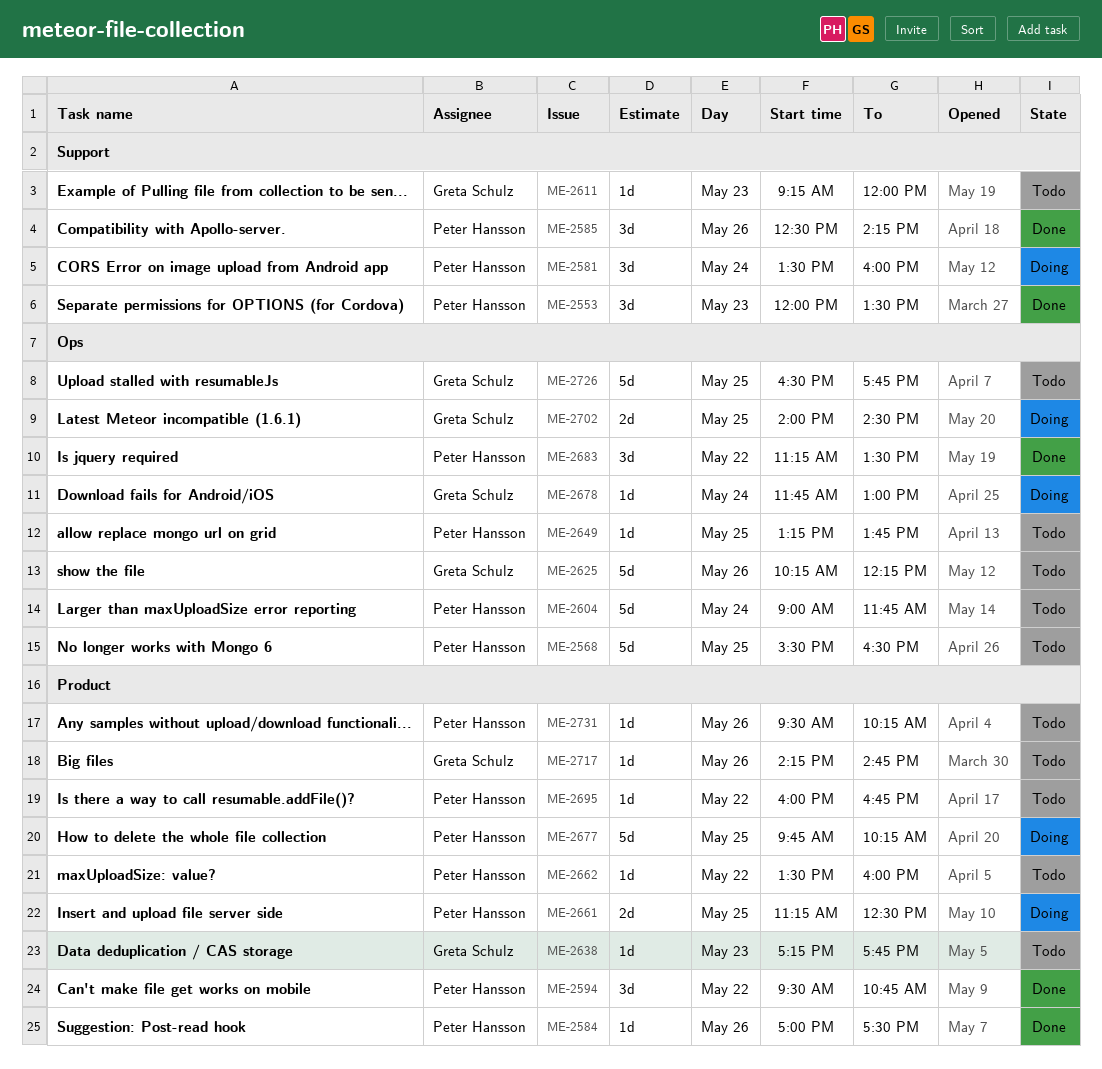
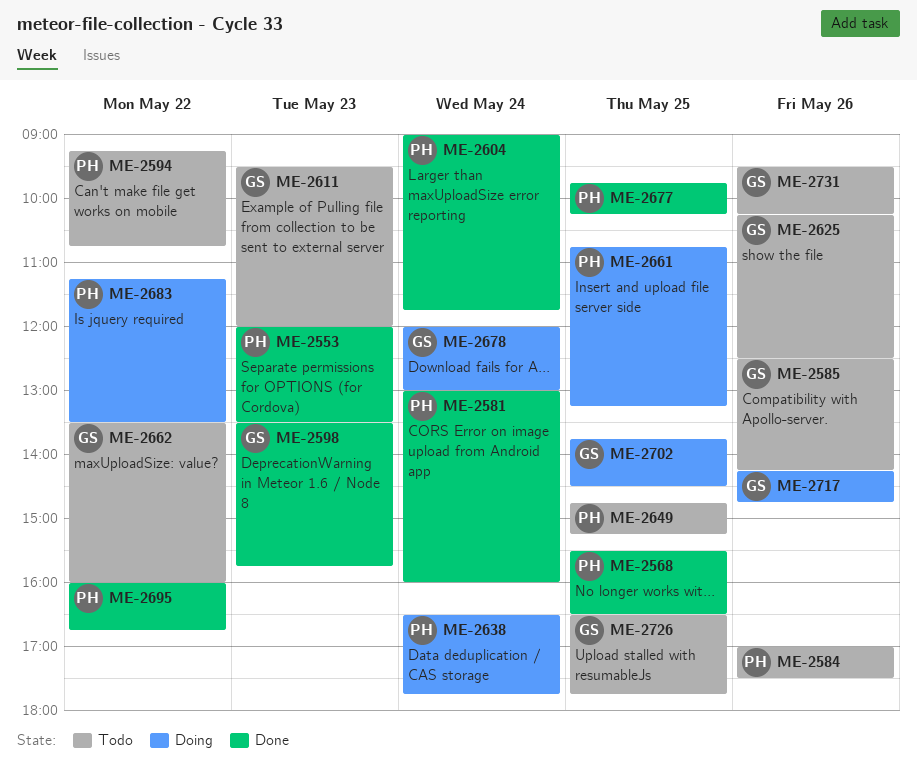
ME-2568, status: Todo -> Done
ME-2581, status: Doing -> Done
ME-2581, begins: 13:30 -> 13:00
ME-2584, status: Done -> Todo
ME-2585, status: Done -> Todo
ME-2585, owner: Peter Hansson -> Greta Schulz
ME-2594, status: Done -> Todo
ME-2594, begins: 09:30 -> 09:15
ME-2598: none -> present
ME-2604, status: Todo -> Done
ME-2611, begins: 09:15 -> 09:30
ME-2625, ends: 12:15 -> 12:30
ME-2638, status: Todo -> Doing
ME-2638, owner: Greta Schulz -> Peter Hansson
ME-2638, day: May 23 -> May 24
ME-2638, begins: 17:15 -> 16:30
ME-2649, begins: 13:15 -> 14:45
ME-2649, ends: 13:45 -> 15:15
ME-2661, begins: 11:15 -> 10:45
ME-2661, ends: 12:30 -> 13:15
ME-2662, owner: Peter Hansson -> Greta Schulz
ME-2677, status: Doing -> Done
ME-2678, begins: 11:45 -> 12:00
ME-2683, status: Done -> Doing
ME-2695, status: Todo -> Done
ME-2702, begins: 14:00 -> 13:45
ME-2717, status: Todo -> Doing
ME-2731, owner: Peter Hansson -> Greta Schulz

